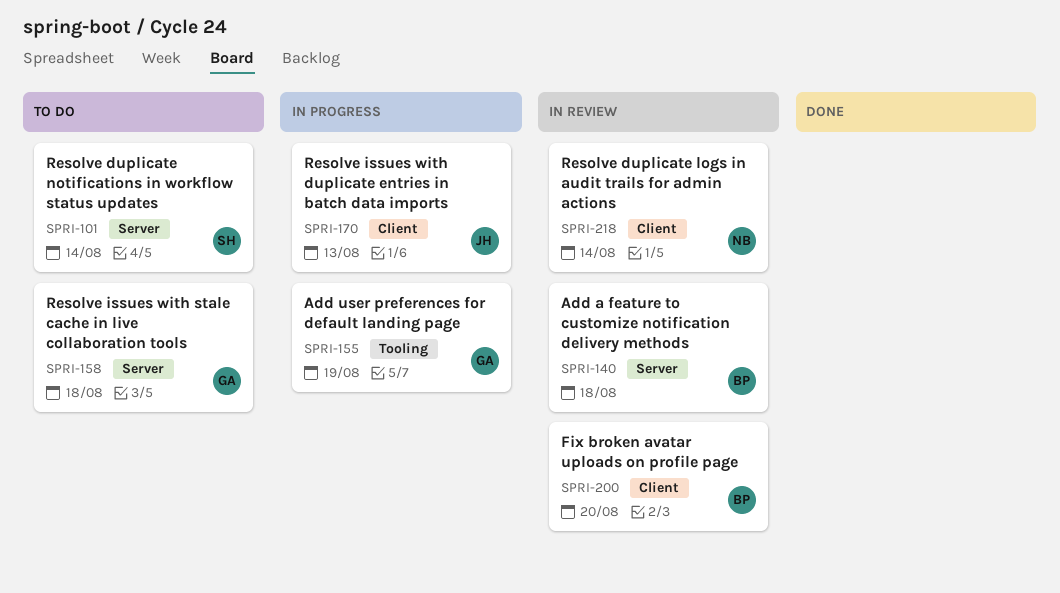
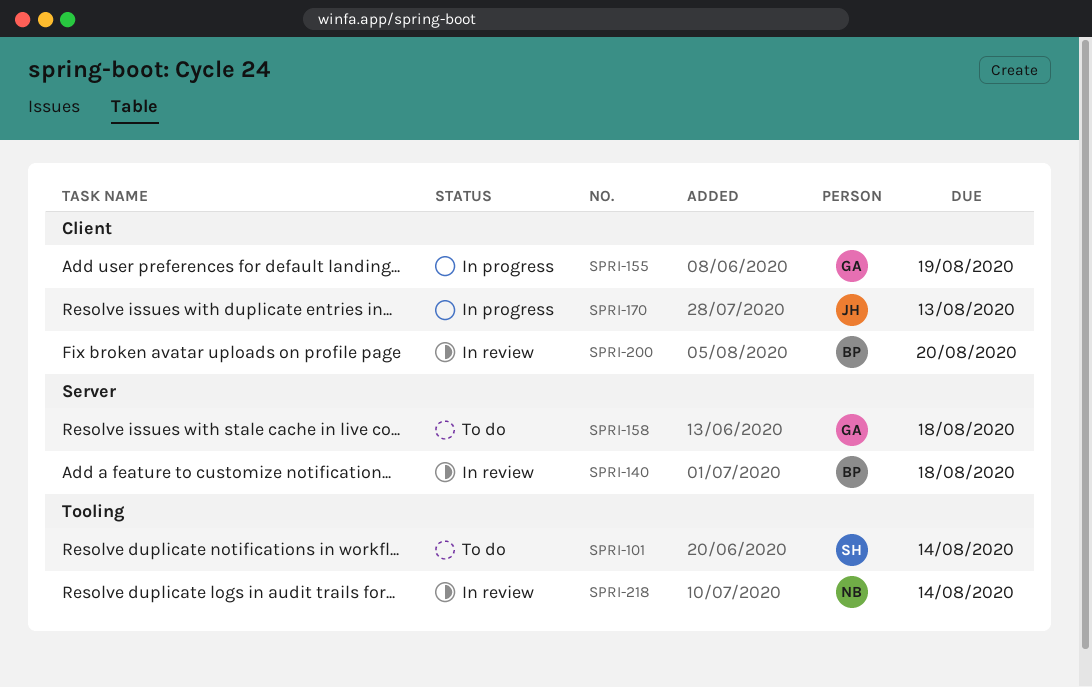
SPRI-101, label: Server -> Tooling
SPRI-155, label: Tooling -> Client
SPRI-218, label: Client -> Tooling

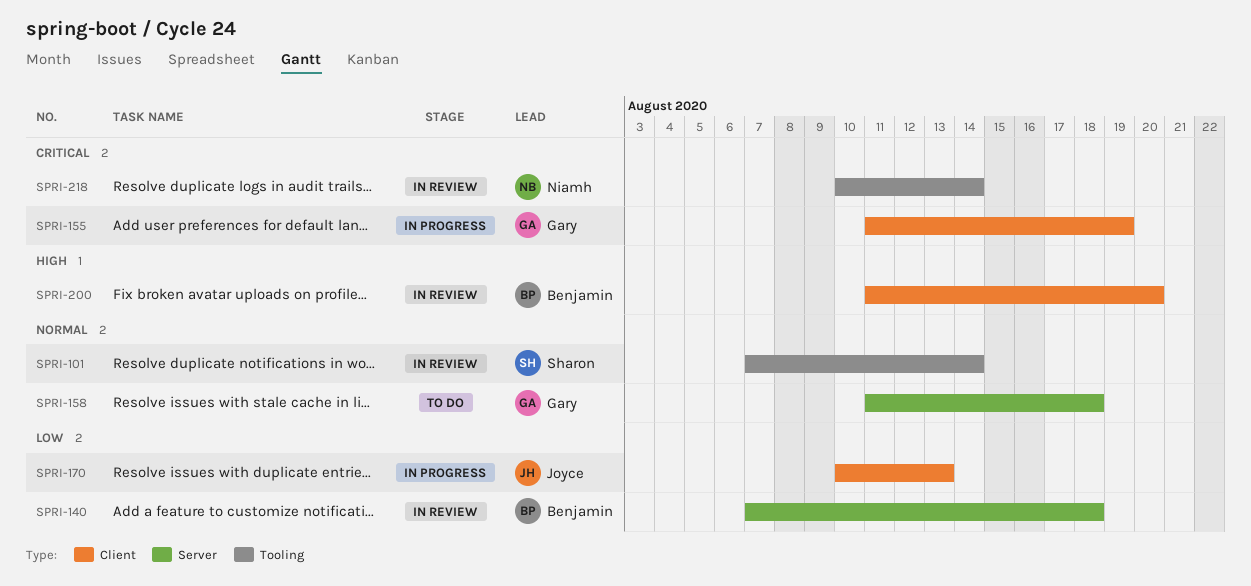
SPRI-101, status: To do -> In review

